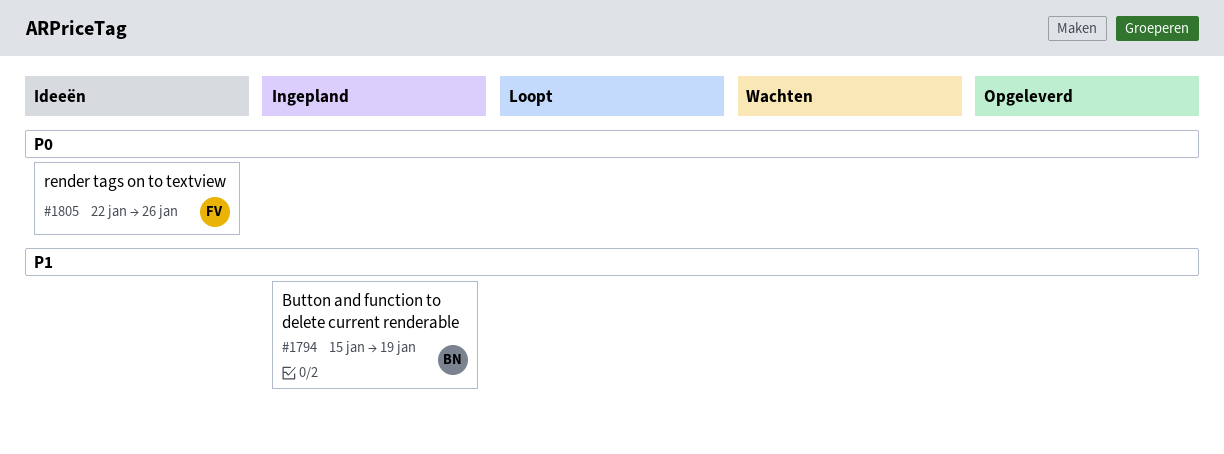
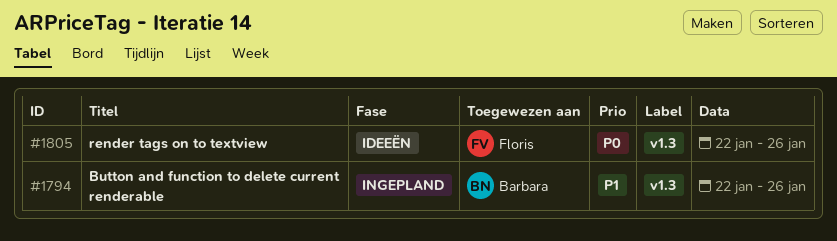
#1794, start: Jan 15 -> Jan 22
#1794, due: Jan 19 -> Jan 26

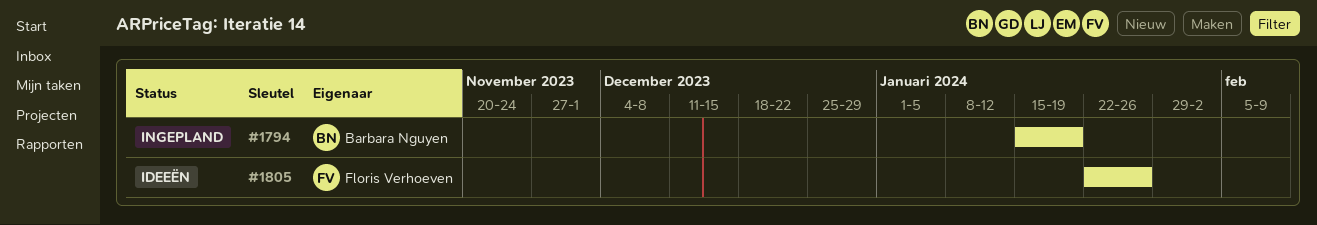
#1794, start: Jan 22 -> Jan 15
#1794, due: Jan 26 -> Jan 19

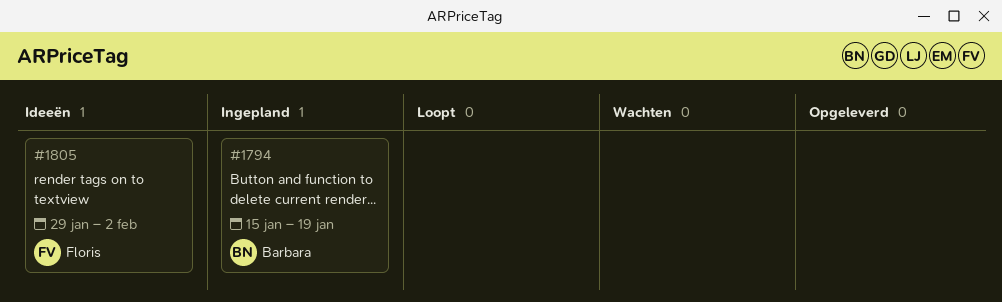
#1805, start: Jan 22 -> Jan 29
#1805, due: Jan 26 -> Feb 2

